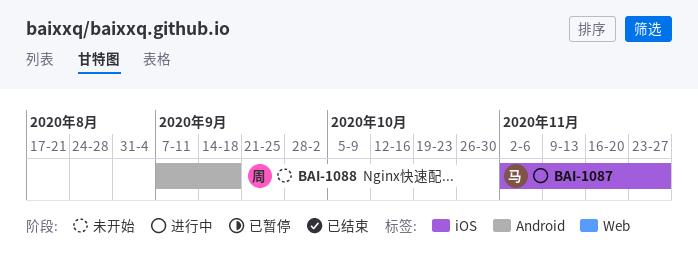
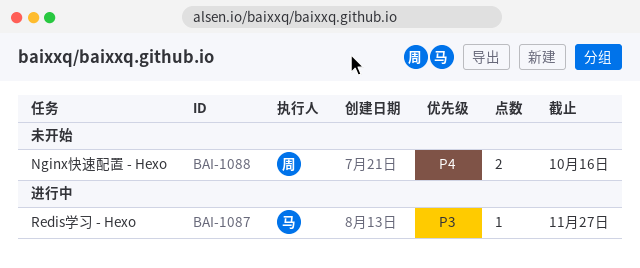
BAI-1088, due: Sep 18 -> Oct 16

